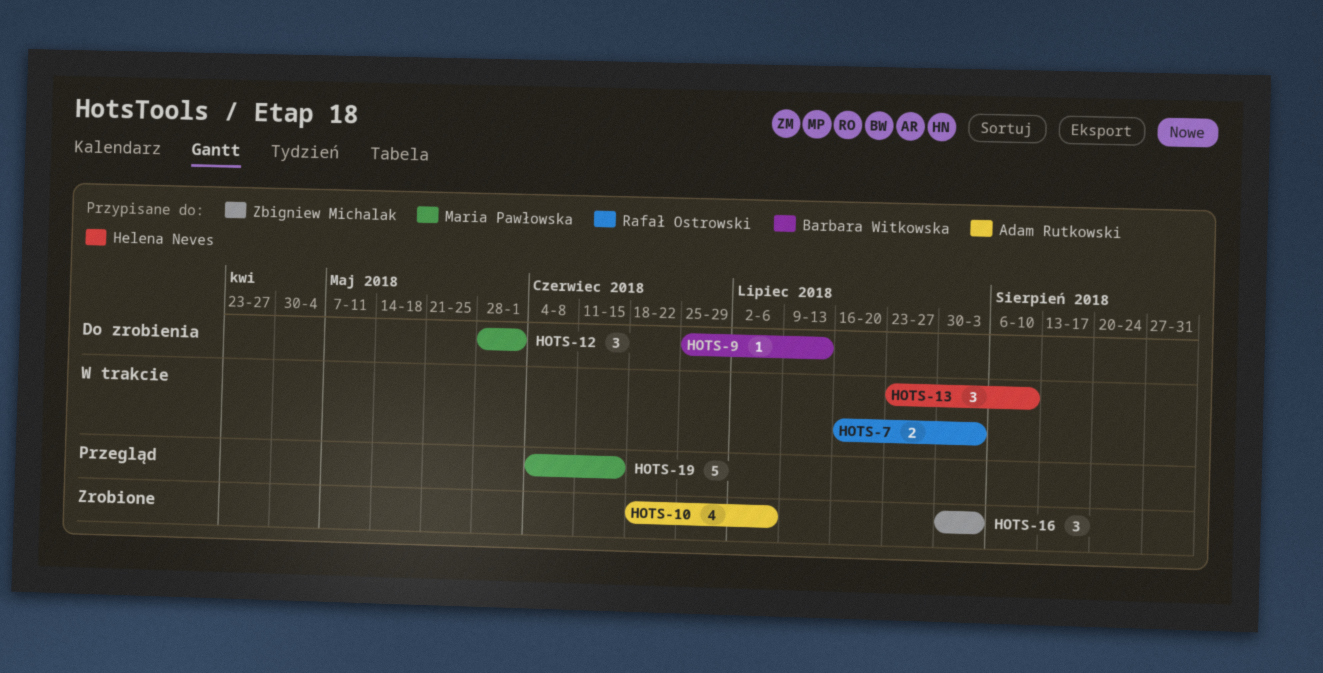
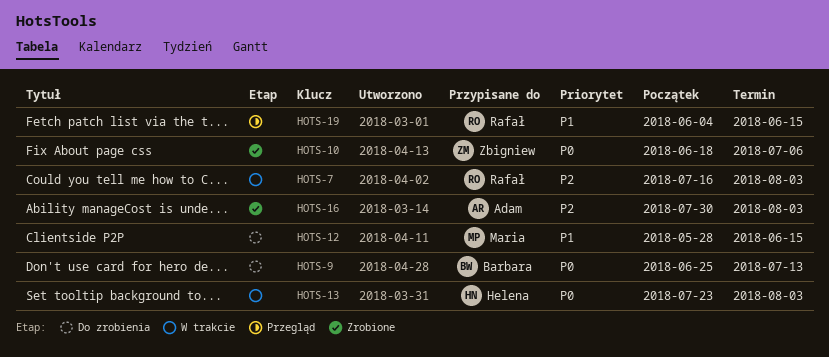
HOTS-10, owner: Adam Rutkowski -> Zbigniew Michalak
HOTS-12, due: Jun 1 -> Jun 15
HOTS-13, due: Aug 10 -> Aug 3
HOTS-16, owner: Zbigniew Michalak -> Adam Rutkowski
HOTS-19, owner: Maria Pawłowska -> Rafał Ostrowski

